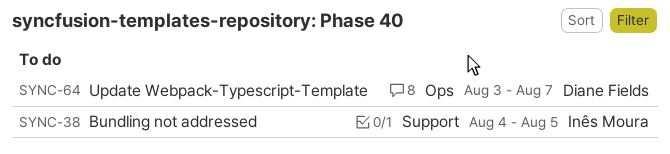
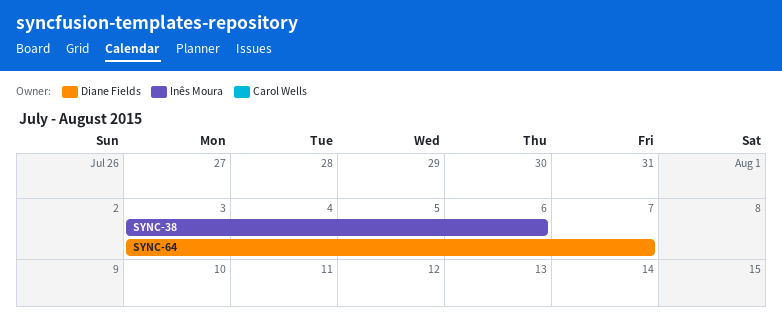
SYNC-38, start: Aug 4 -> Aug 3
SYNC-38, due: Aug 5 -> Aug 6

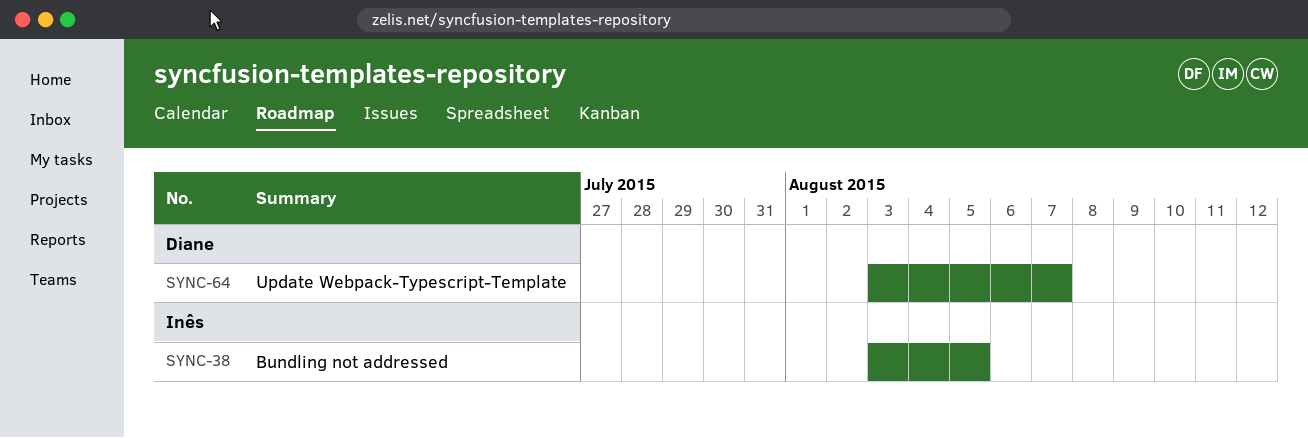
SYNC-38, due: Aug 6 -> Aug 5

